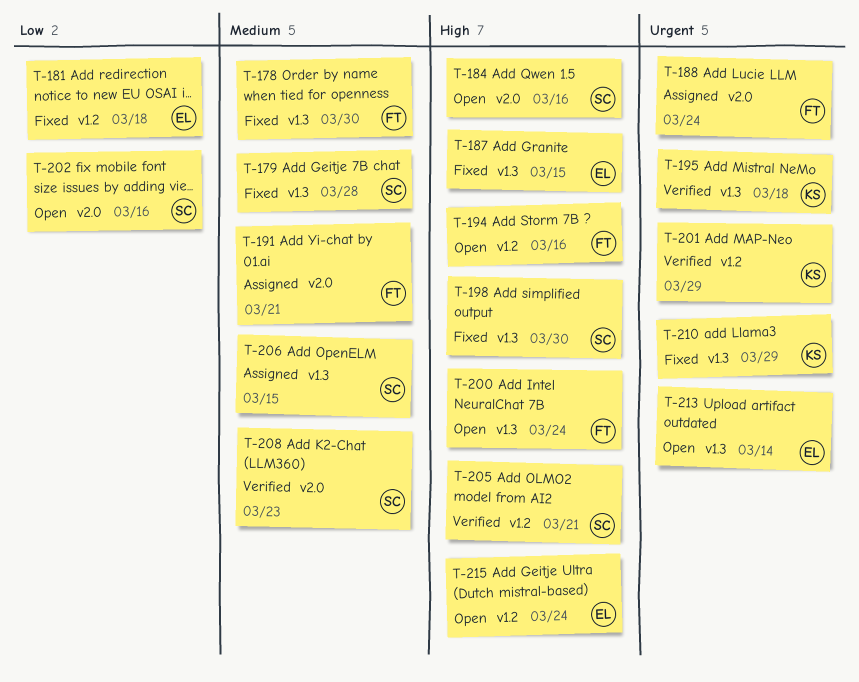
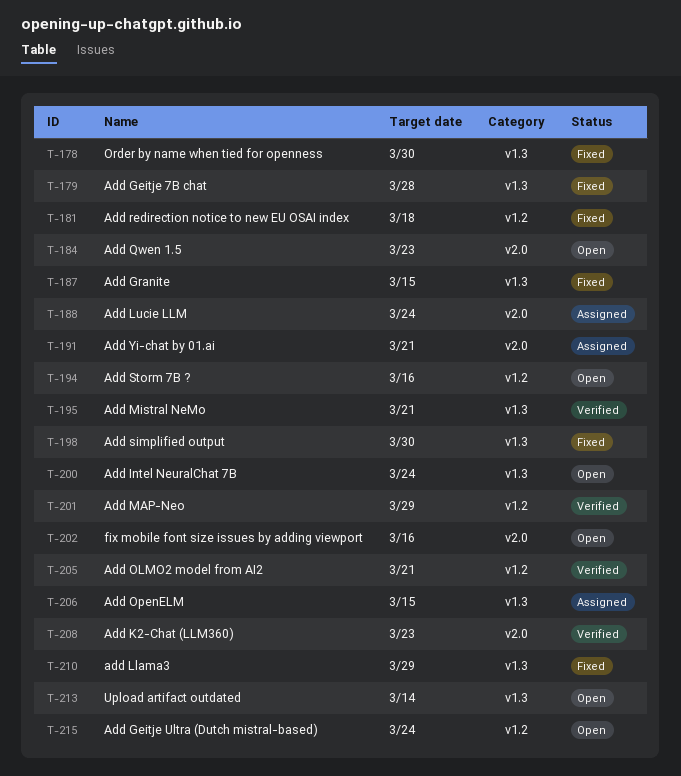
T-184, due: Mar 16 -> Mar 23
T-195, due: Mar 18 -> Mar 21

